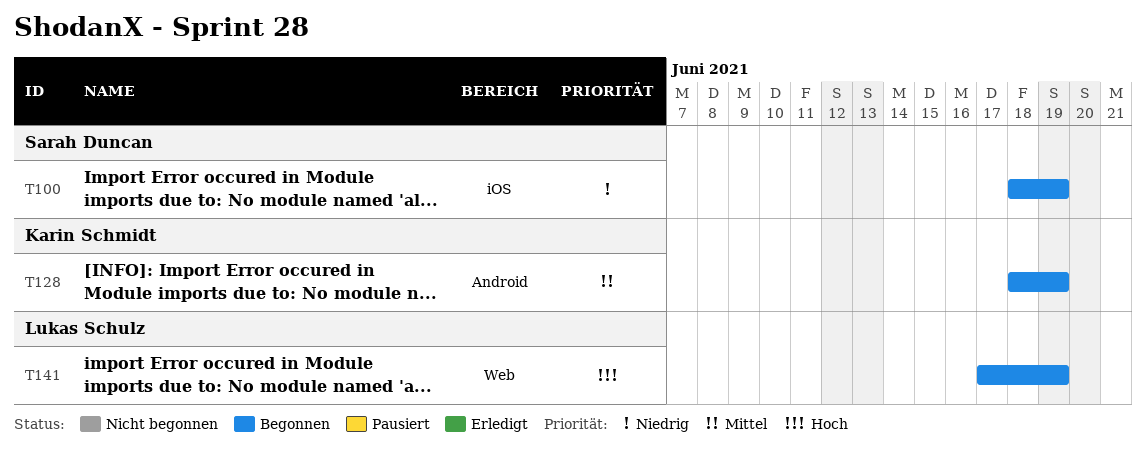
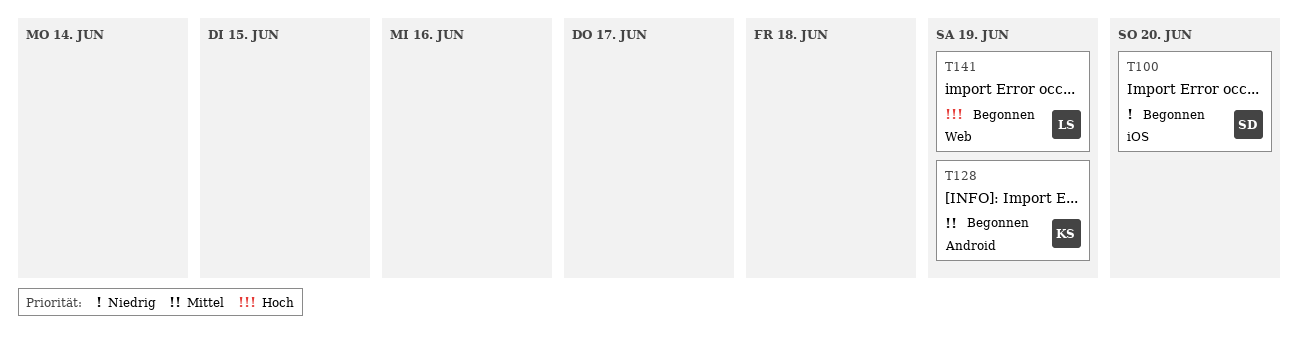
T100, due: Jun 19 -> Jun 20

